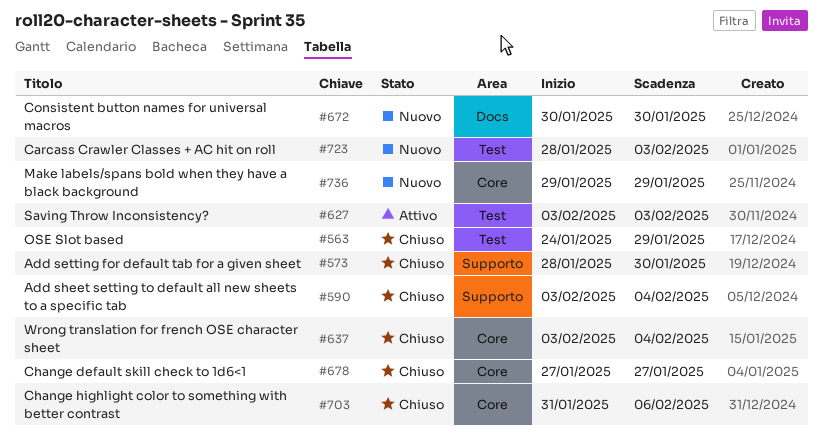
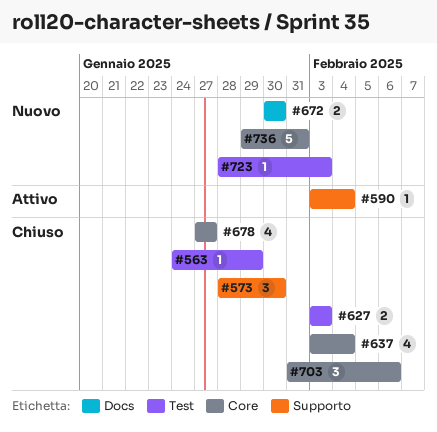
#590, status: Chiuso -> Attivo
#627, status: Attivo -> Chiuso
#736, due: Jan 29 -> Jan 31

